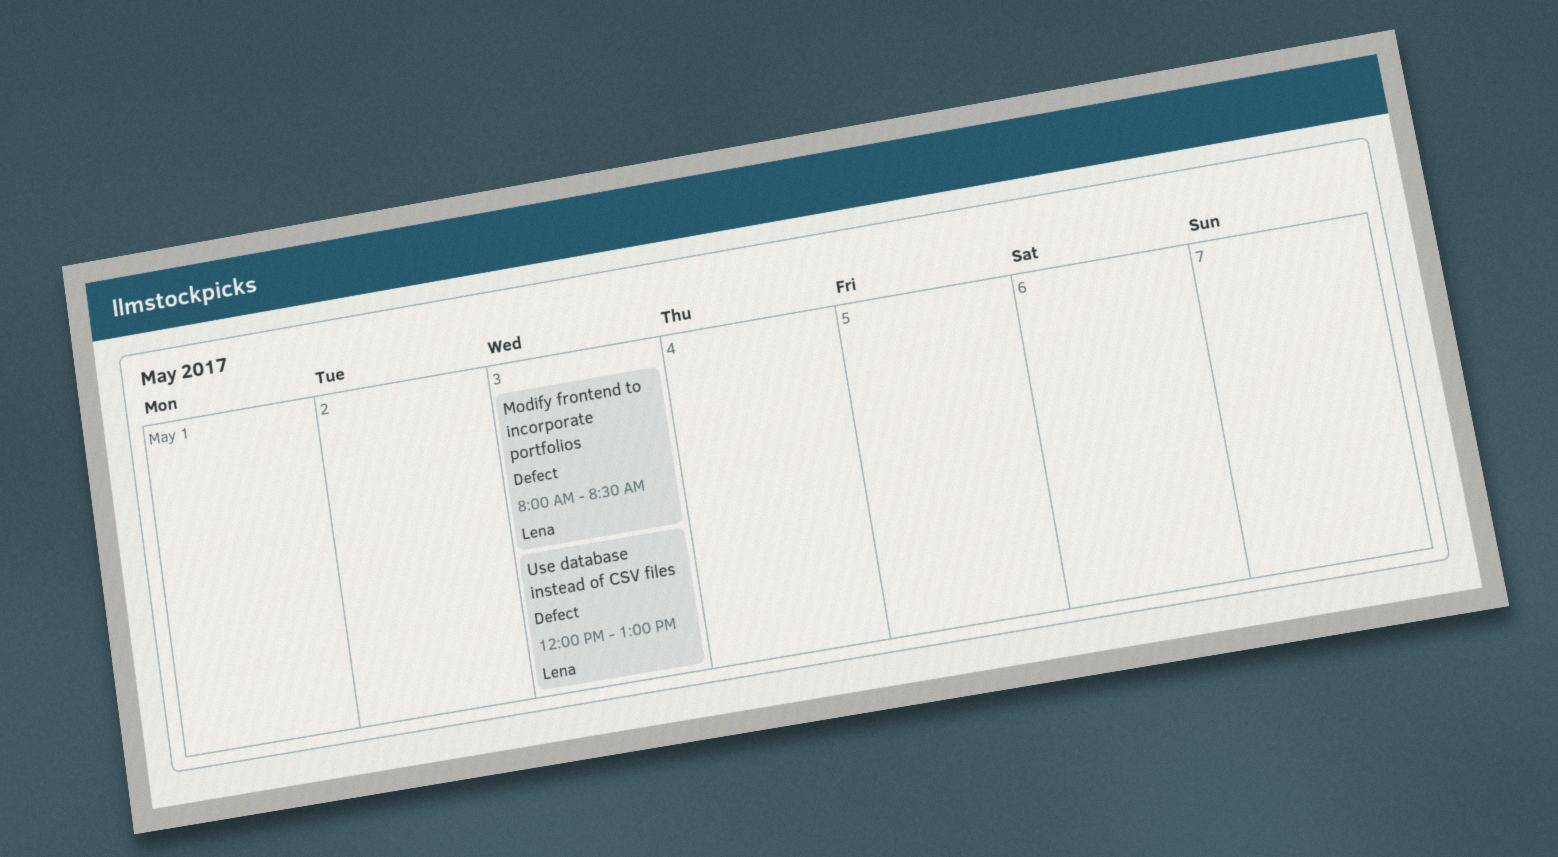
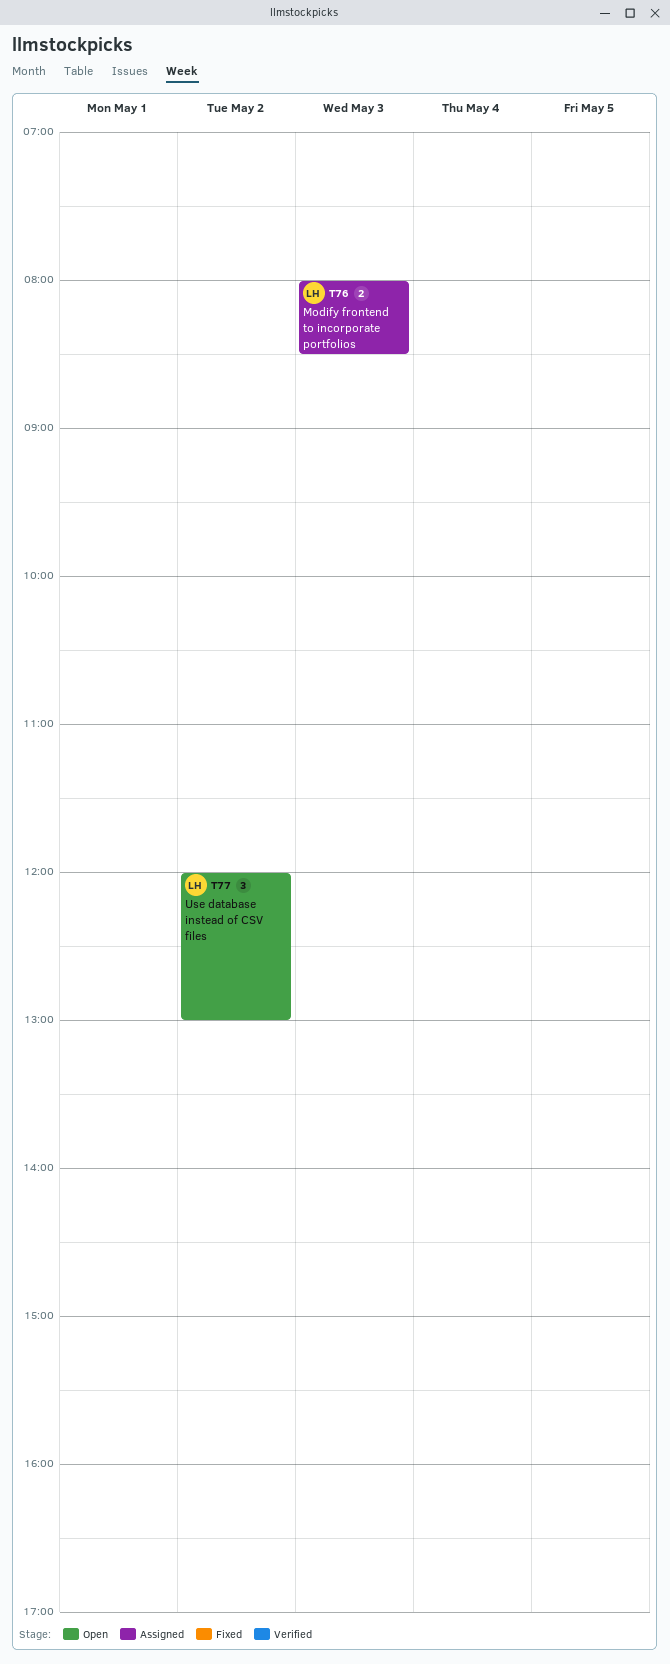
Use database instead of CSV files, day: May 3 -> May 2

